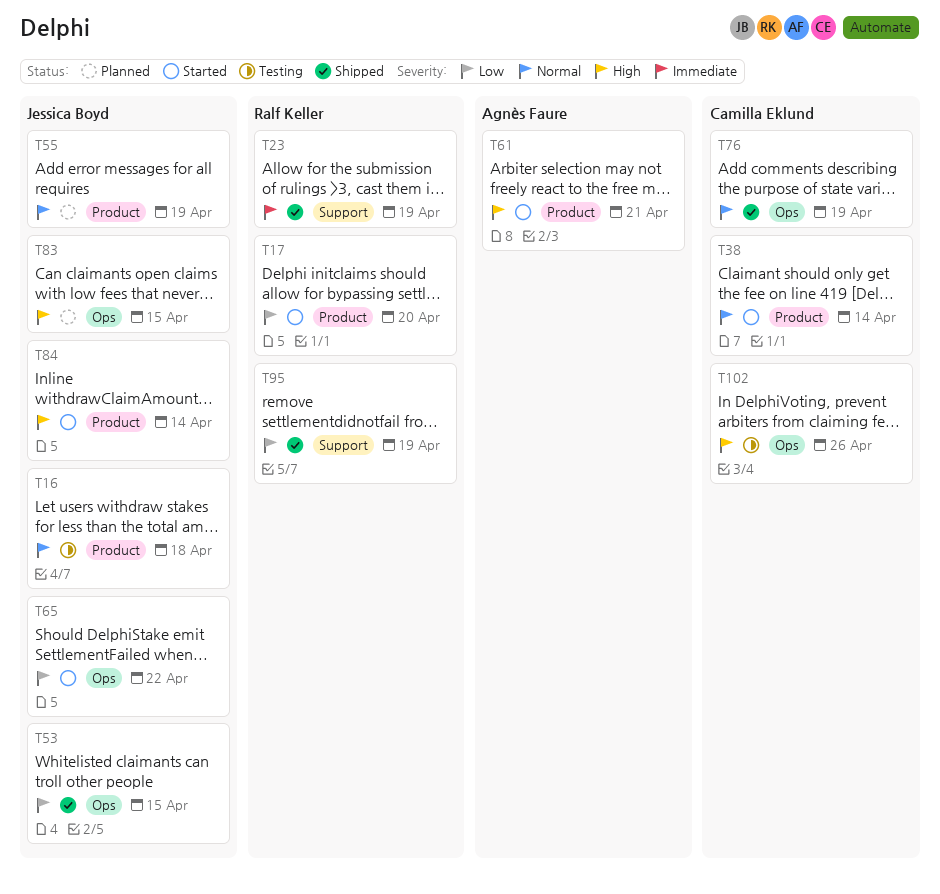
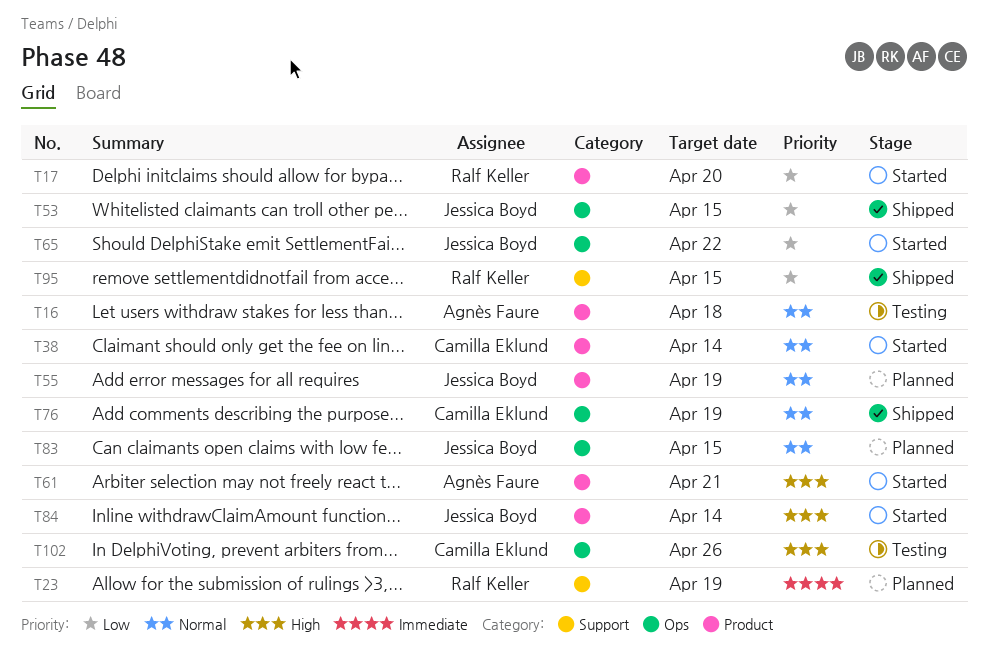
T16, owner: Jessica Boyd -> Agnès Faure
T23, status: Shipped -> Planned
T83, priority: High -> Normal
T95, due: Apr 19 -> Apr 15

